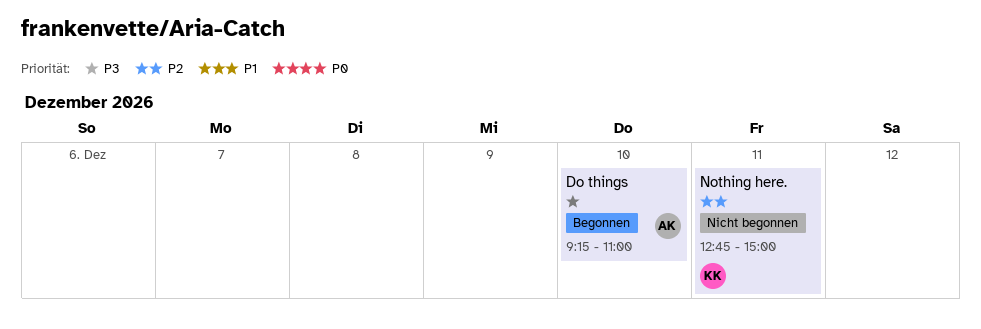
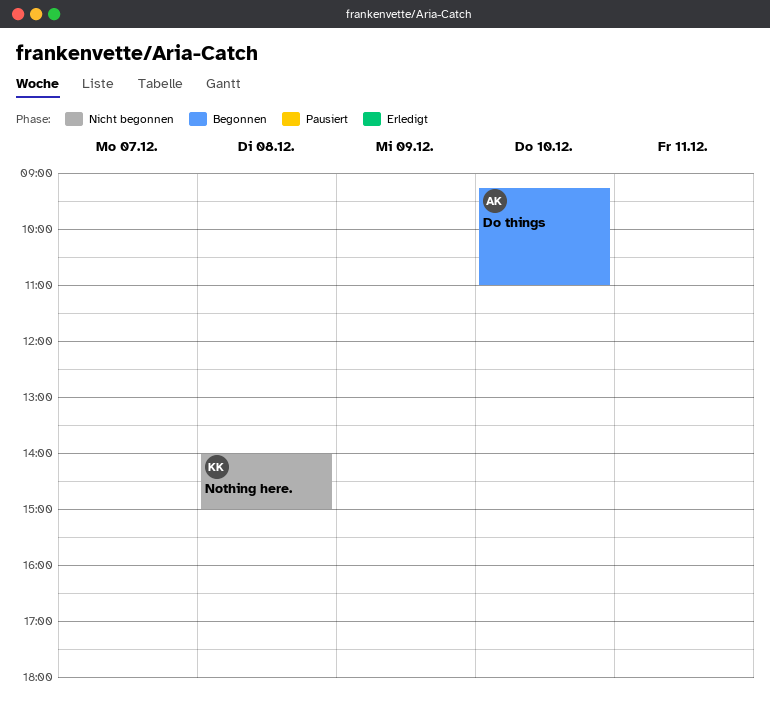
Nothing here., day: Dec 11 -> Dec 8
Nothing here., begins: 12:45 -> 14:00

